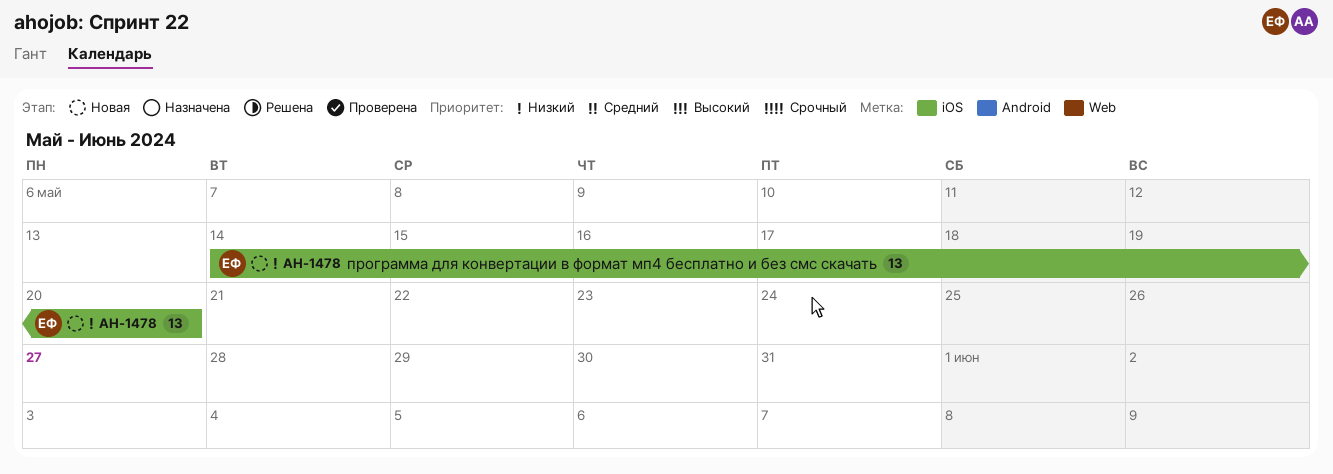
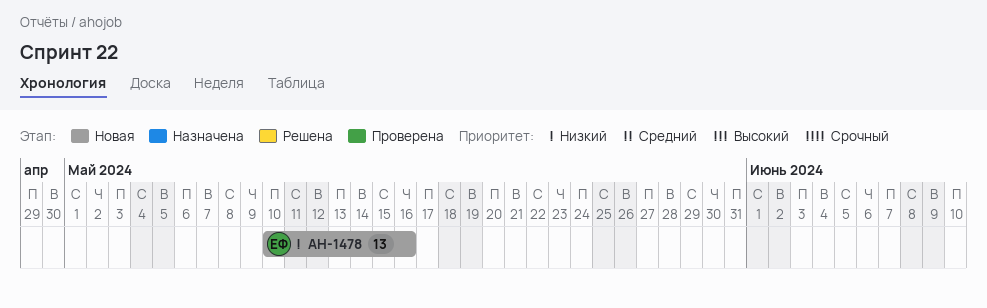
AH-1478, start: May 14 -> May 10
AH-1478, due: May 20 -> May 16

